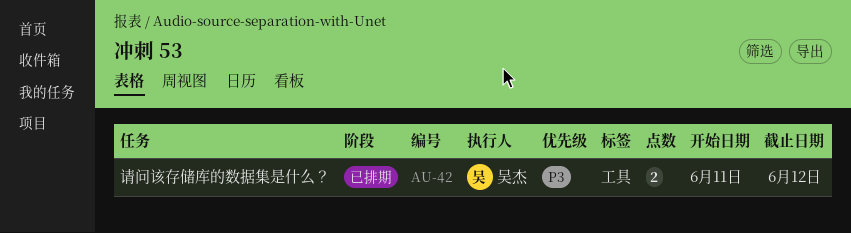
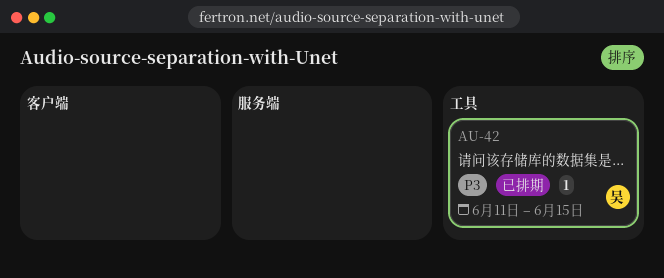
AU-42, estimate: 2 -> 1
AU-42, due: Jun 12 -> Jun 15

